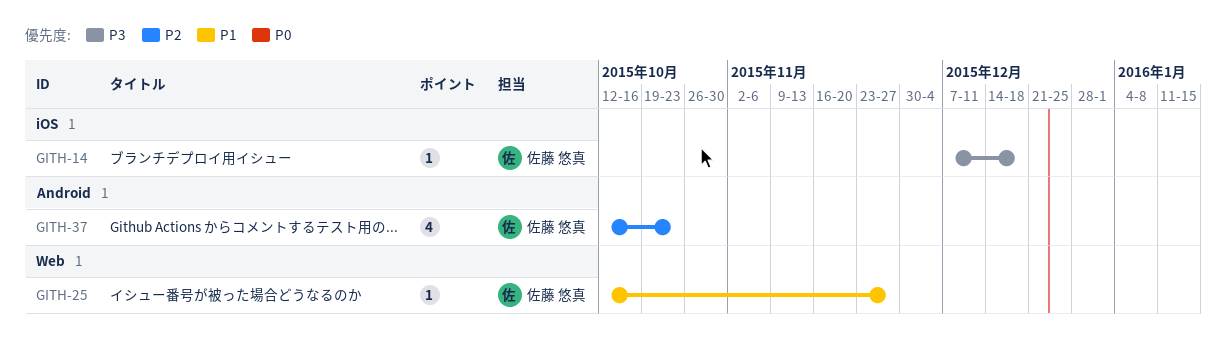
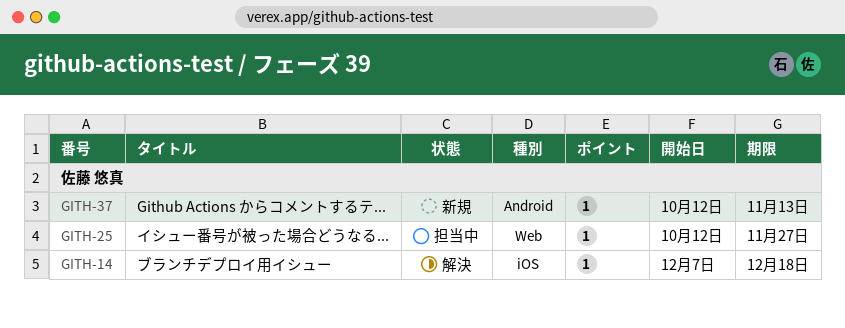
GITH-37, estimate: 4 -> 1
GITH-37, due: Oct 23 -> Nov 13

